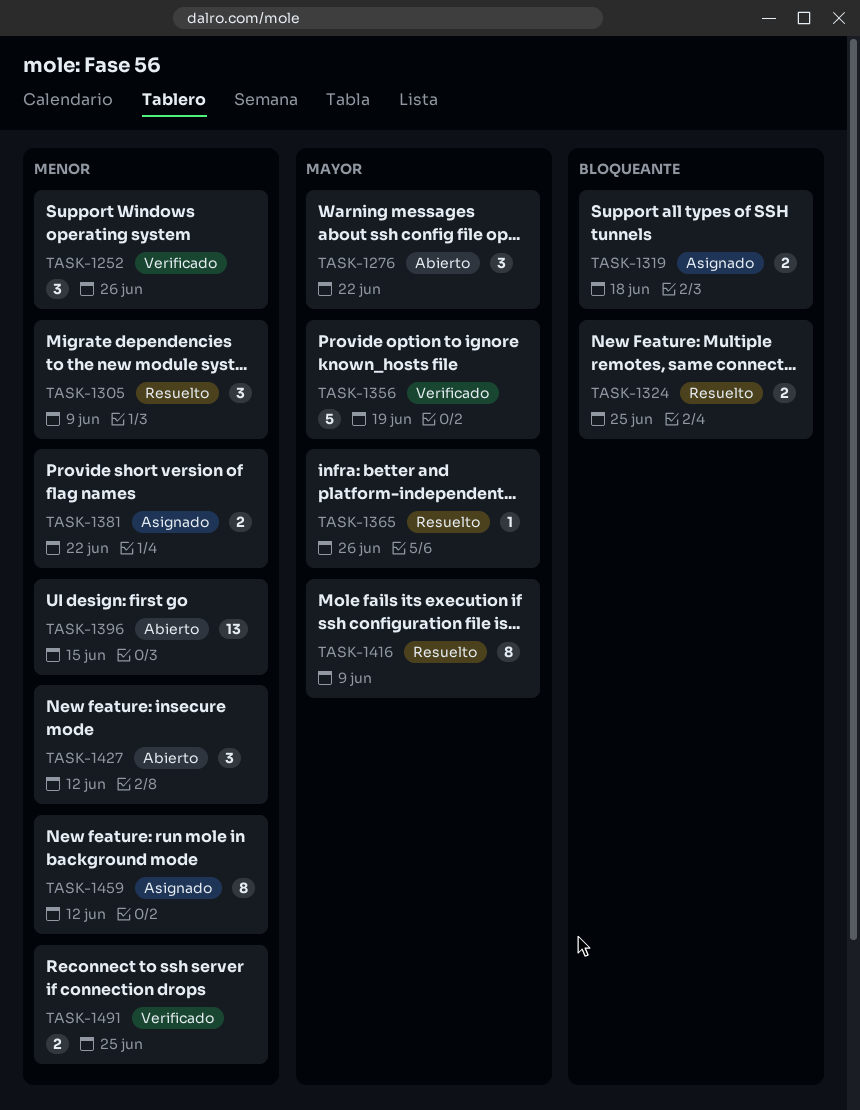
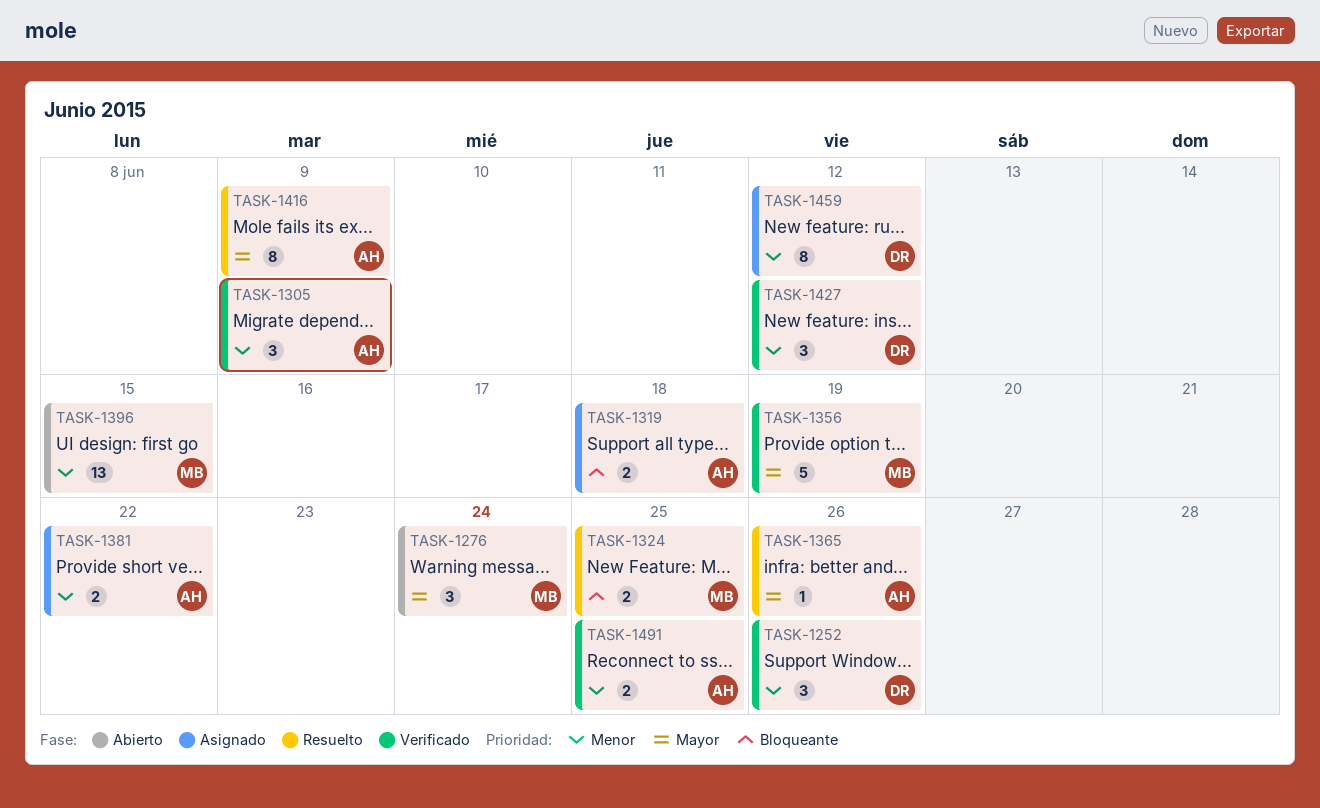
TASK-1276, due: Jun 22 -> Jun 24
TASK-1305, status: Resuelto -> Verificado
TASK-1427, status: Abierto -> Verificado

